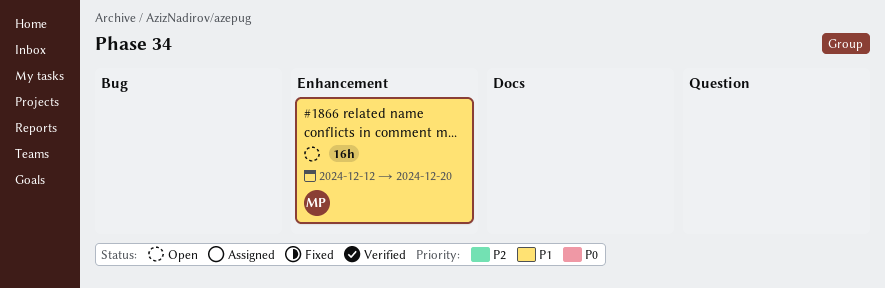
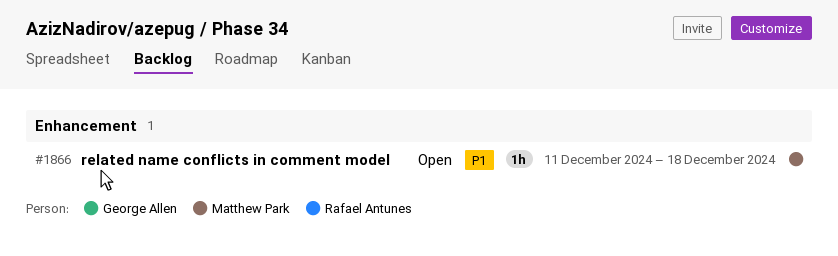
#1866, estimate: 16h -> 1h
#1866, start: Dec 12 -> Dec 11
#1866, due: Dec 20 -> Dec 18

